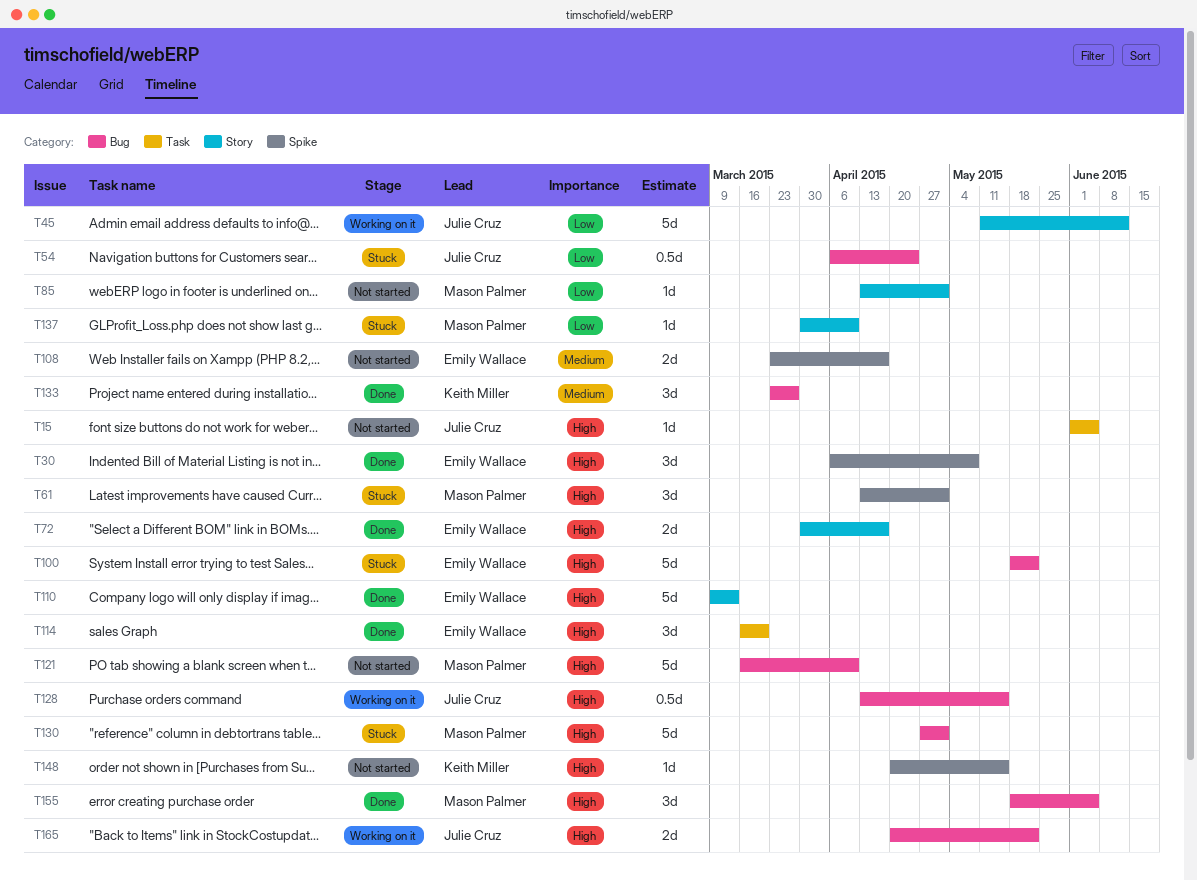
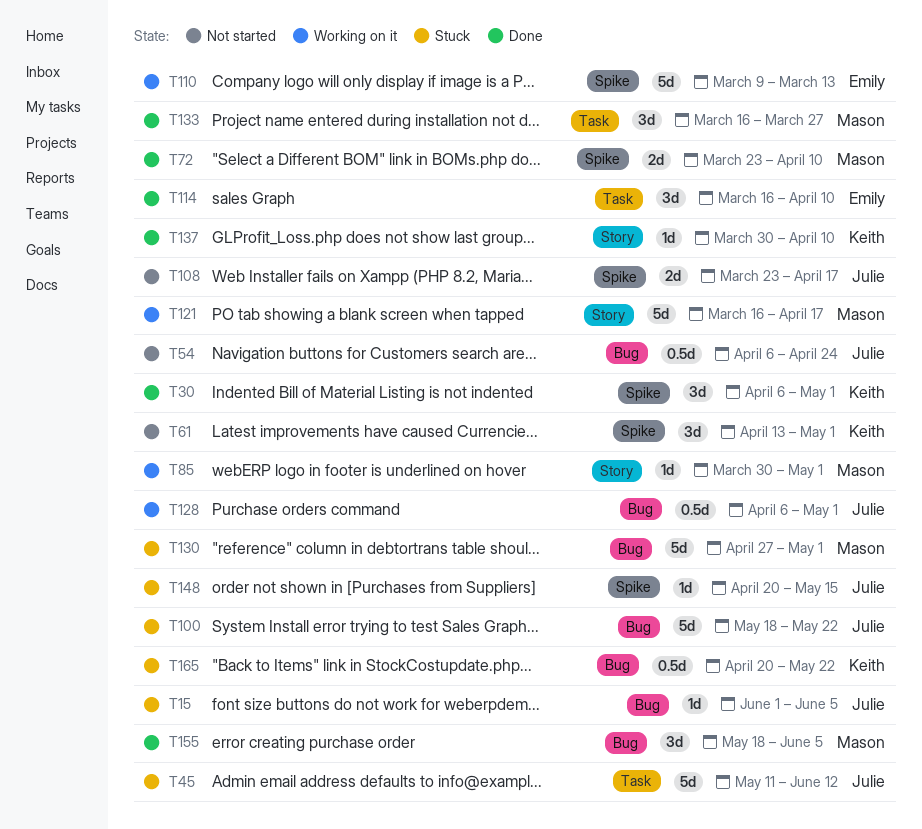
T15, status: Not started -> Stuck
T15, label: Task -> Bug
T30, owner: Emily Wallace -> Keith Miller
T30, due: May 8 -> May 1
T45, status: Working on it -> Stuck
T45, label: Story -> Task
T54, status: Stuck -> Not started
T61, status: Stuck -> Not started
T61, owner: Mason Palmer -> Keith Miller
T72, owner: Emily Wallace -> Mason Palmer
T72, label: Story -> Spike
T72, start: Mar 30 -> Mar 23
T72, due: Apr 17 -> Apr 10
T85, status: Not started -> Working on it
T85, start: Apr 13 -> Mar 30
T100, owner: Emily Wallace -> Julie Cruz
T108, owner: Emily Wallace -> Julie Cruz
T110, status: Done -> Working on it
T110, label: Story -> Spike
T114, due: Mar 20 -> Apr 10
T121, status: Not started -> Working on it
T121, label: Bug -> Story
T121, due: Apr 10 -> Apr 17
T128, start: Apr 13 -> Apr 6
T128, due: May 15 -> May 1
T133, owner: Keith Miller -> Mason Palmer
T133, label: Bug -> Task
T133, start: Mar 23 -> Mar 16
T137, status: Stuck -> Done
T137, owner: Mason Palmer -> Keith Miller
T148, status: Not started -> Stuck
T148, owner: Keith Miller -> Julie Cruz
T165, status: Working on it -> Stuck
T165, owner: Julie Cruz -> Keith Miller
T165, estimate: 2d -> 0.5d

